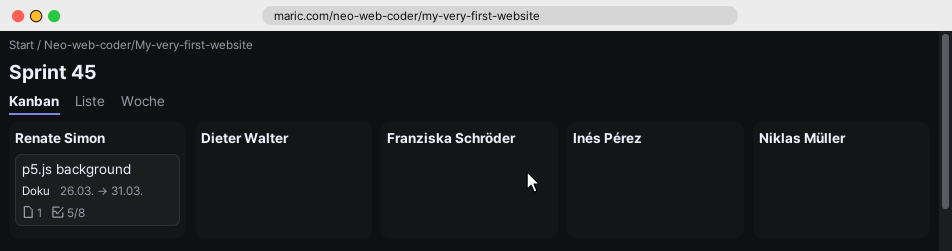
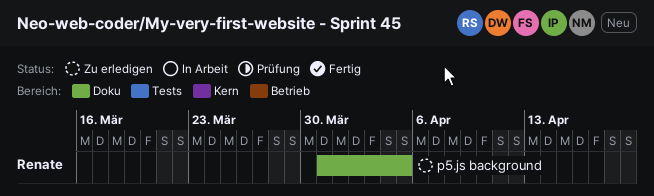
p5.js background, start: Mar 26 -> Mar 31
p5.js background, due: Mar 31 -> Apr 5

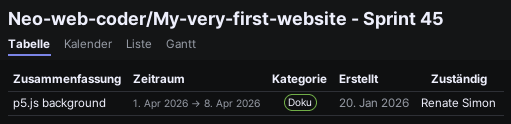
p5.js background, start: Mar 31 -> Apr 1
p5.js background, due: Apr 5 -> Apr 8

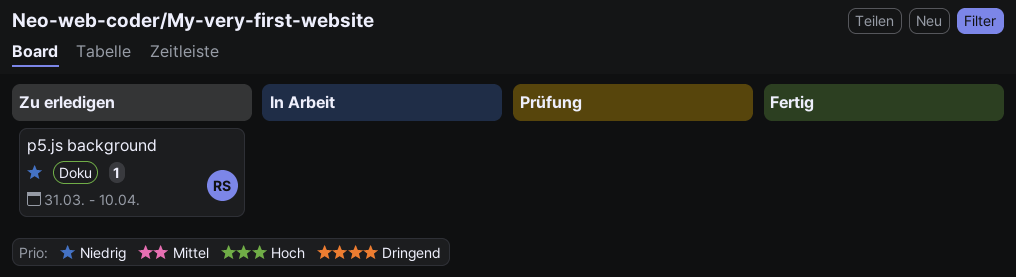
p5.js background, start: Apr 1 -> Mar 31
p5.js background, due: Apr 8 -> Apr 10

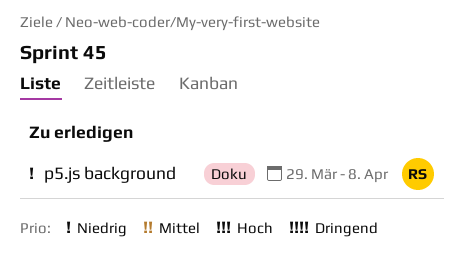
p5.js background, start: Mar 31 -> Mar 29
p5.js background, due: Apr 10 -> Apr 8

